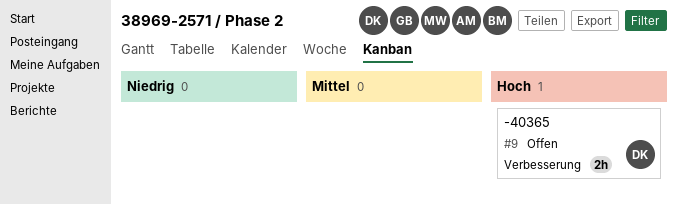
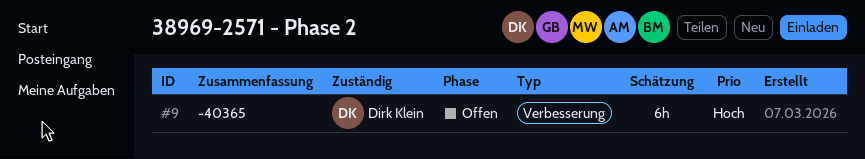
#9, estimate: 2h -> 6h

